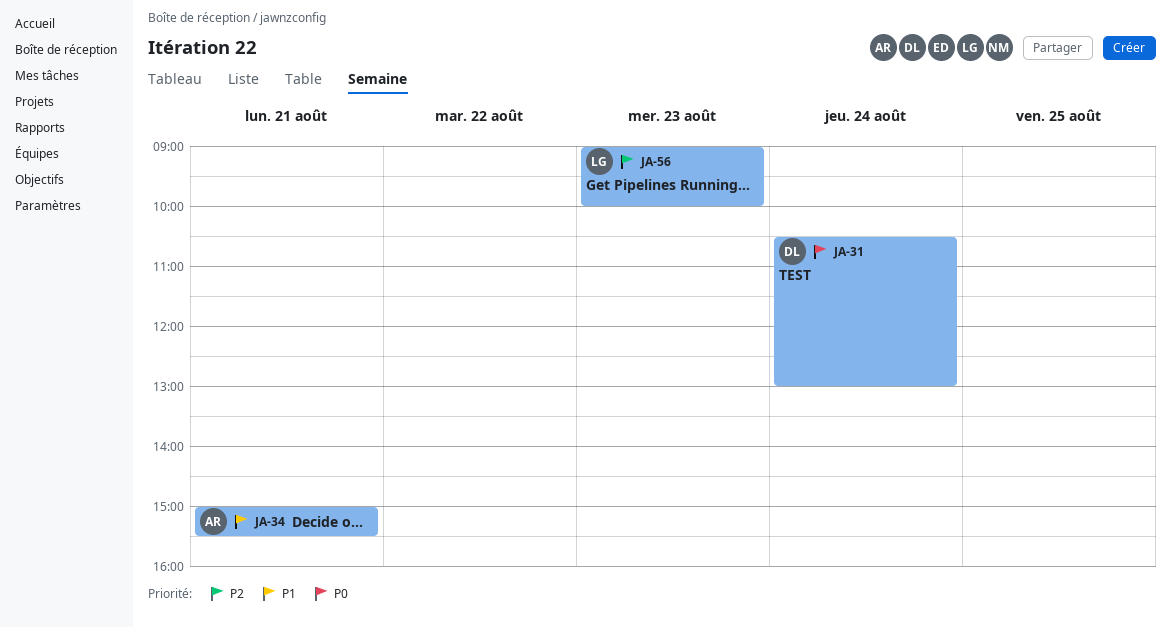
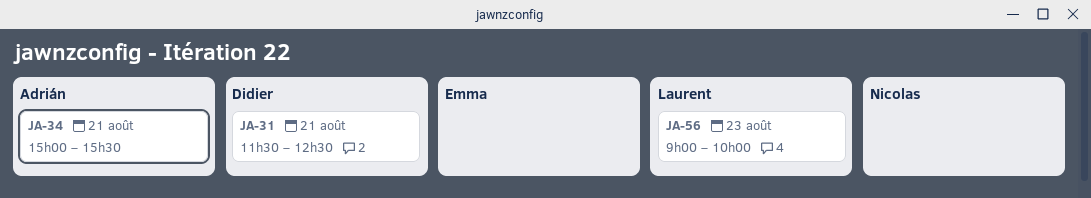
JA-31, day: Aug 24 -> Aug 21
JA-31, begins: 10:30 -> 11:30
JA-31, ends: 13:00 -> 12:30

